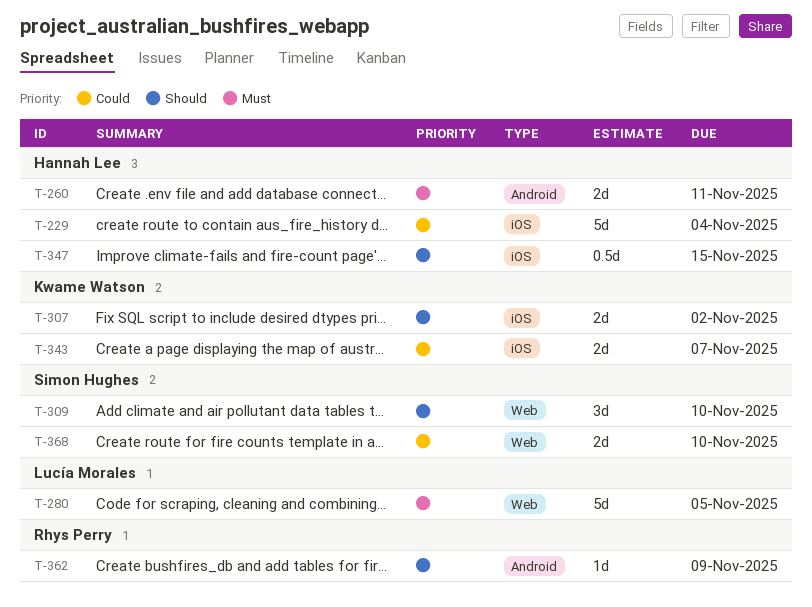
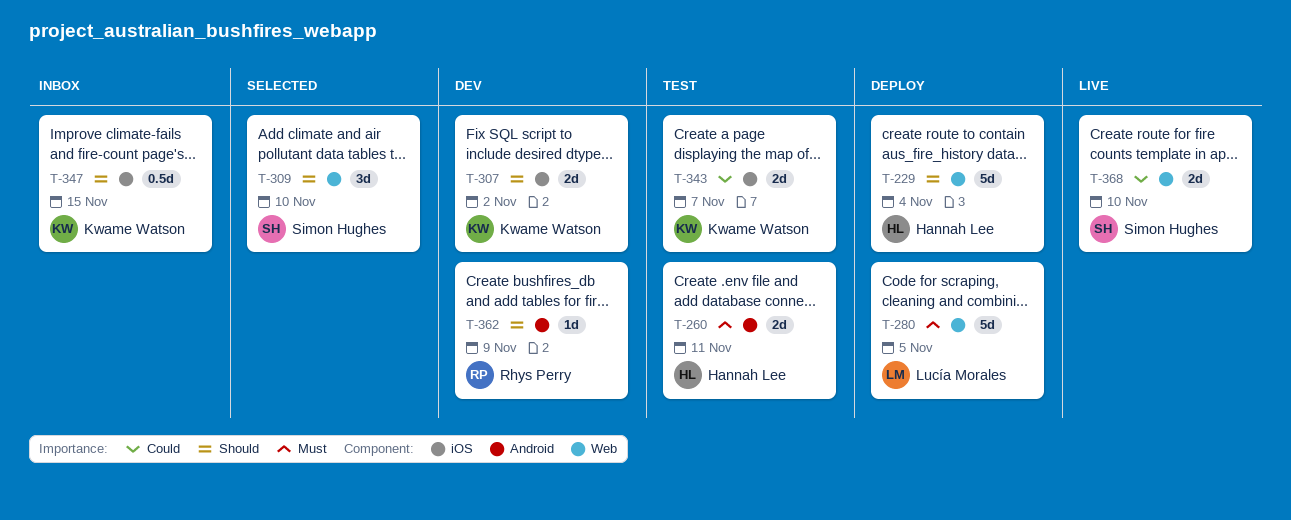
T-229, priority: Could -> Should
T-229, label: iOS -> Web
T-347, owner: Hannah Lee -> Kwame Watson

